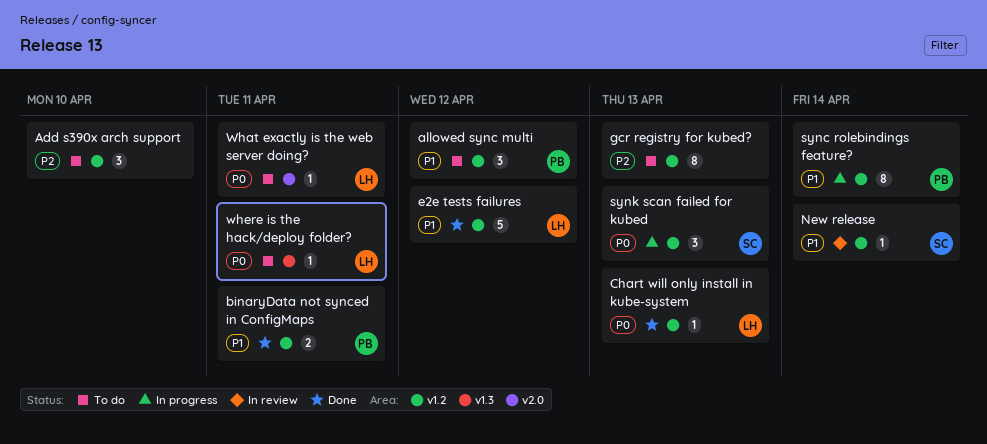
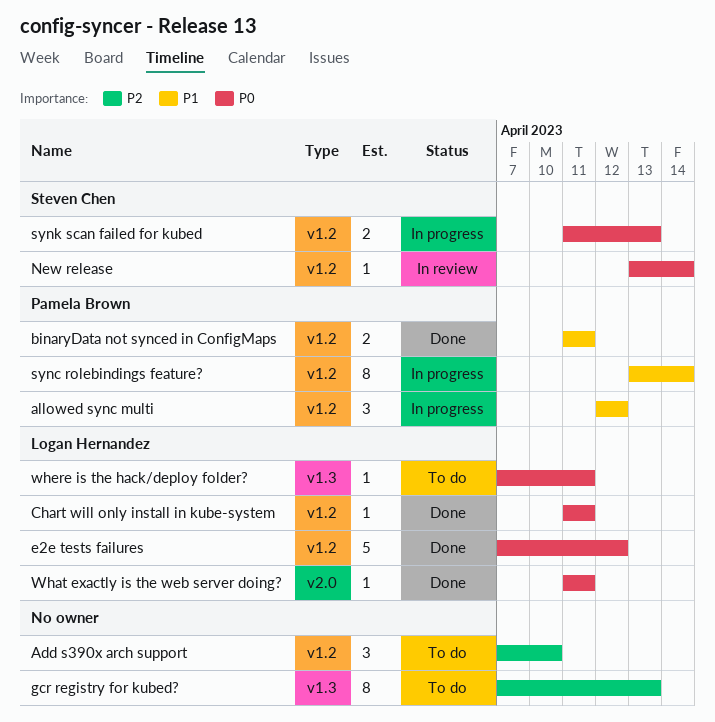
allowed sync multi, status: To do -> In progress
Chart will only install in kube-system, due: Apr 13 -> Apr 11
e2e tests failures, priority: P1 -> P0
gcr registry for kubed?, label: v1.2 -> v1.3
New release, priority: P1 -> P0
synk scan failed for kubed, estimate: 3 -> 2
What exactly is the web server doing?, status: To do -> Done

